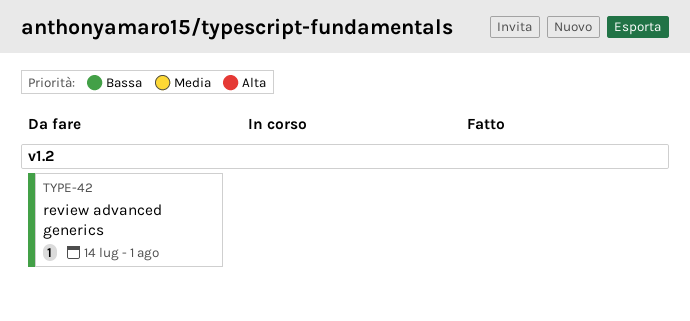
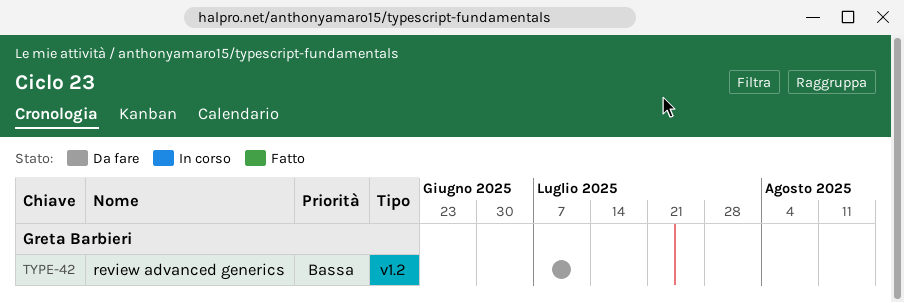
TYPE-42, start: Jul 14 -> Jul 7
TYPE-42, due: Aug 1 -> Jul 11

